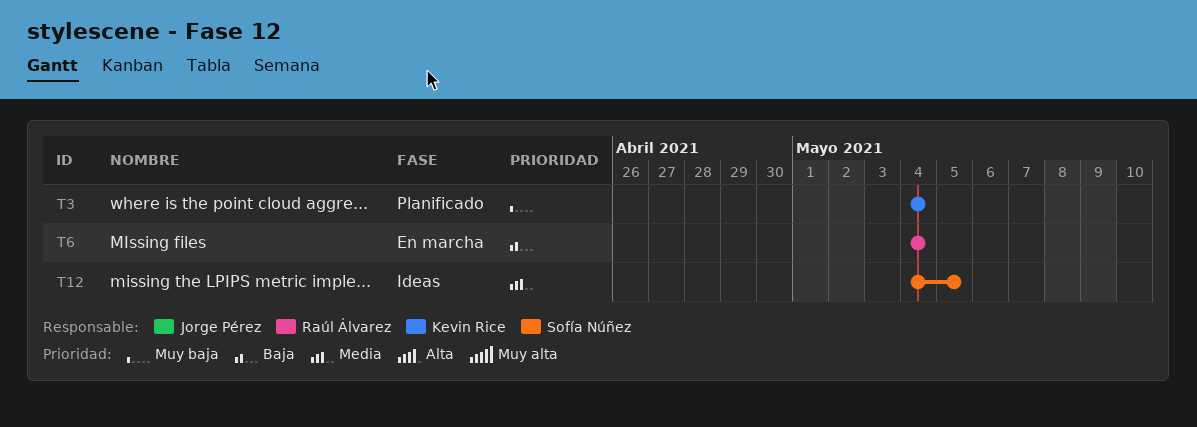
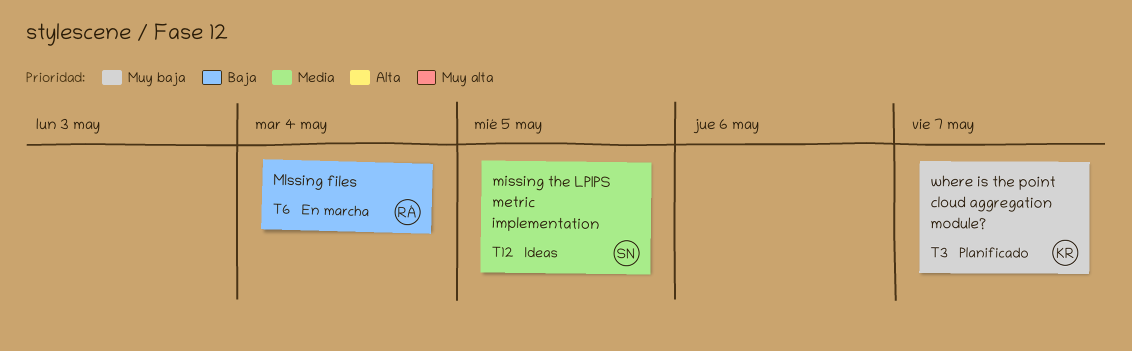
T3, due: May 4 -> May 7

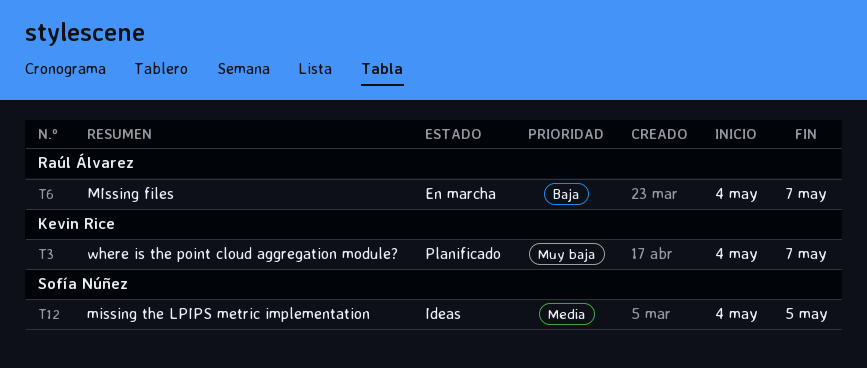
T6, due: May 4 -> May 7

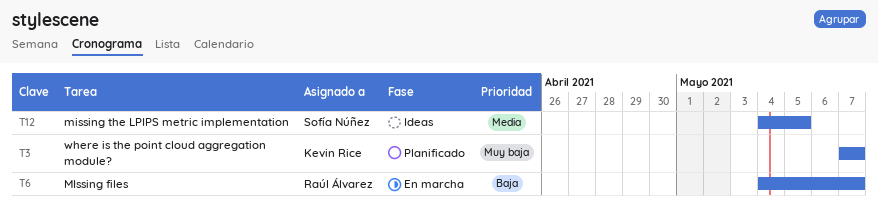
T3, start: May 4 -> May 7

